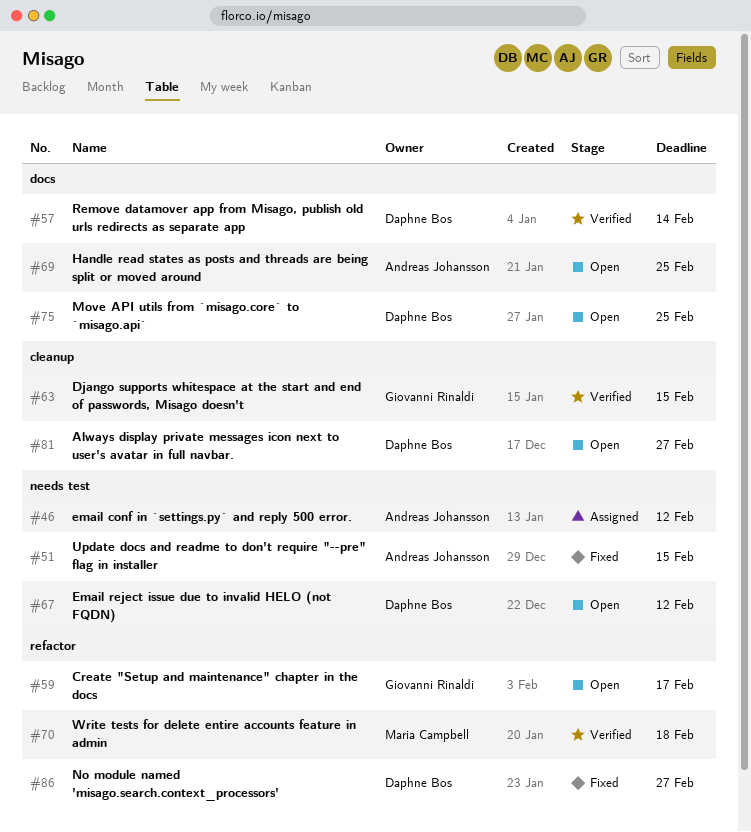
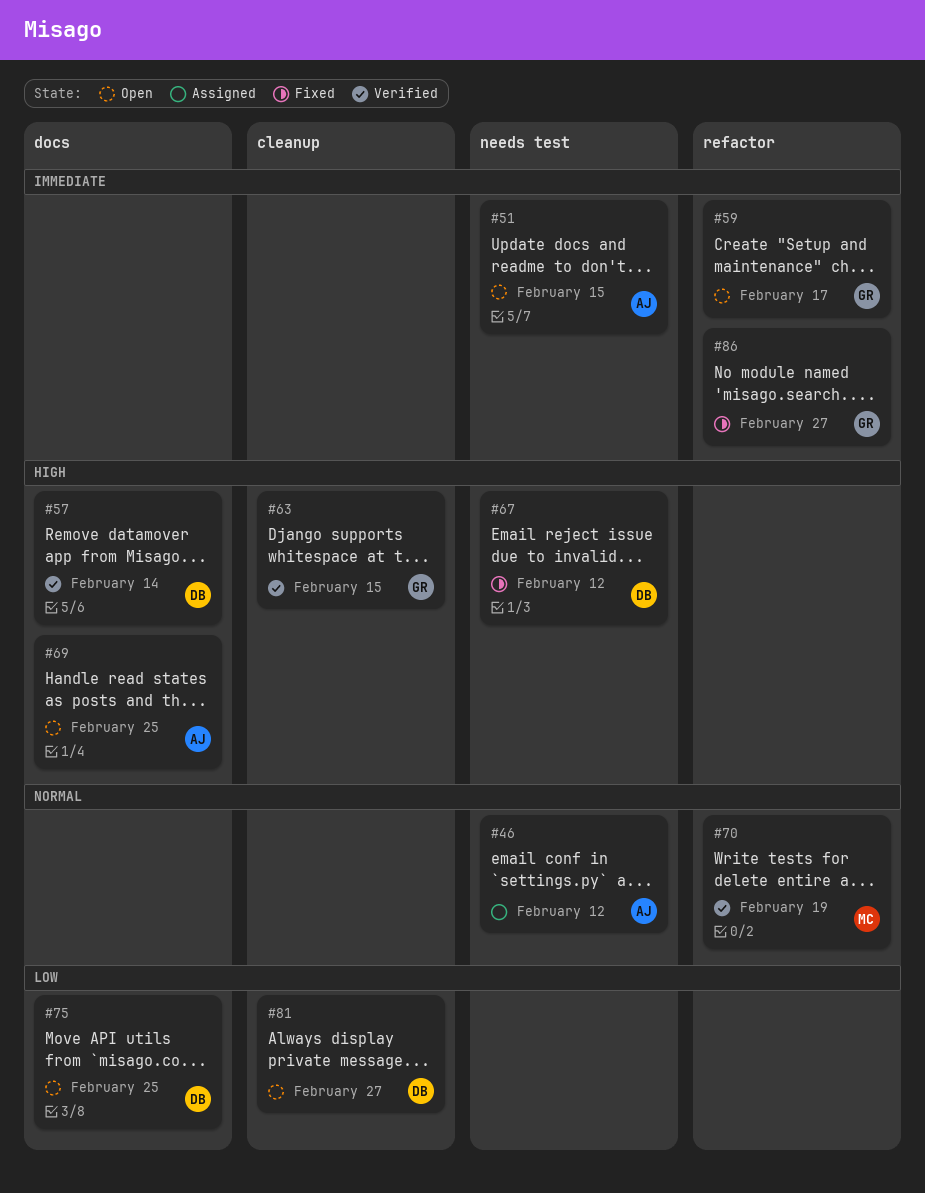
#51, status: Fixed -> Open
#67, status: Open -> Fixed
#70, due: Feb 18 -> Feb 19
#86, owner: Daphne Bos -> Giovanni Rinaldi

